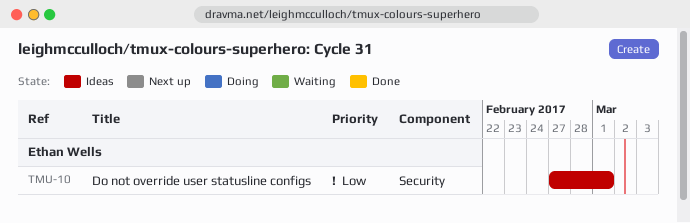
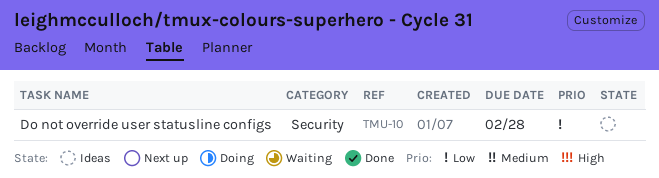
TMU-10, due: Mar 1 -> Feb 28

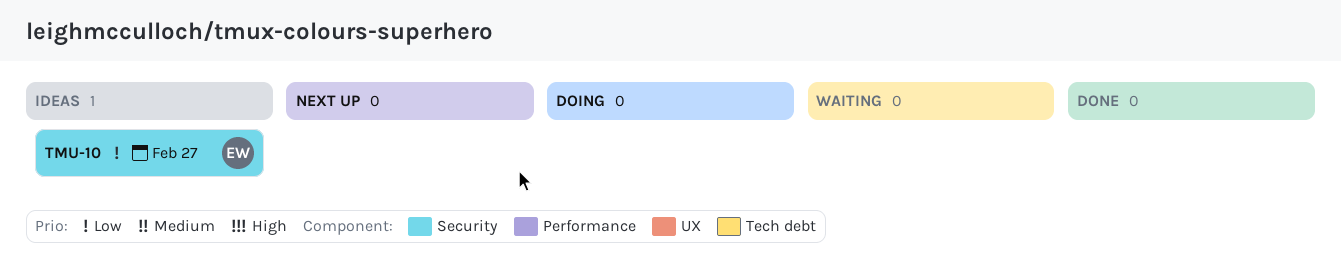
TMU-10, due: Feb 28 -> Feb 27

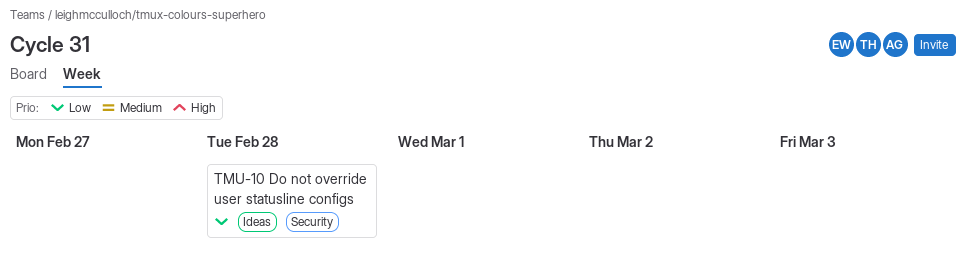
TMU-10, due: Feb 27 -> Feb 28

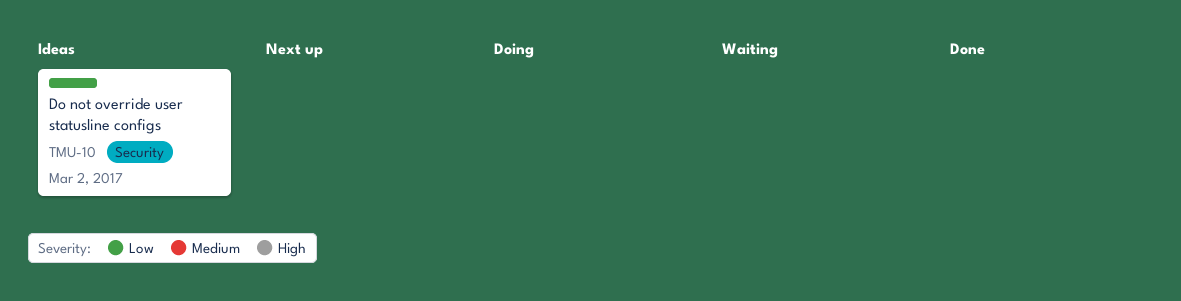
TMU-10, due: Feb 28 -> Mar 2

